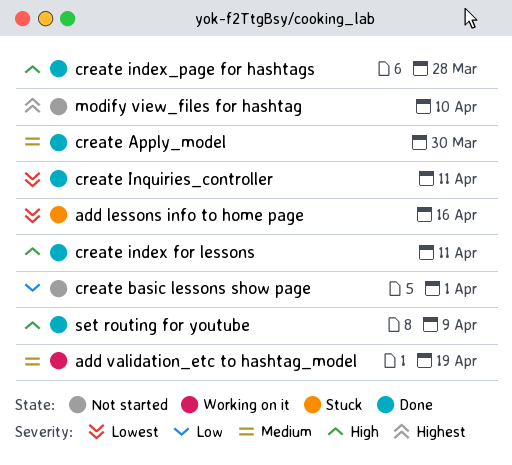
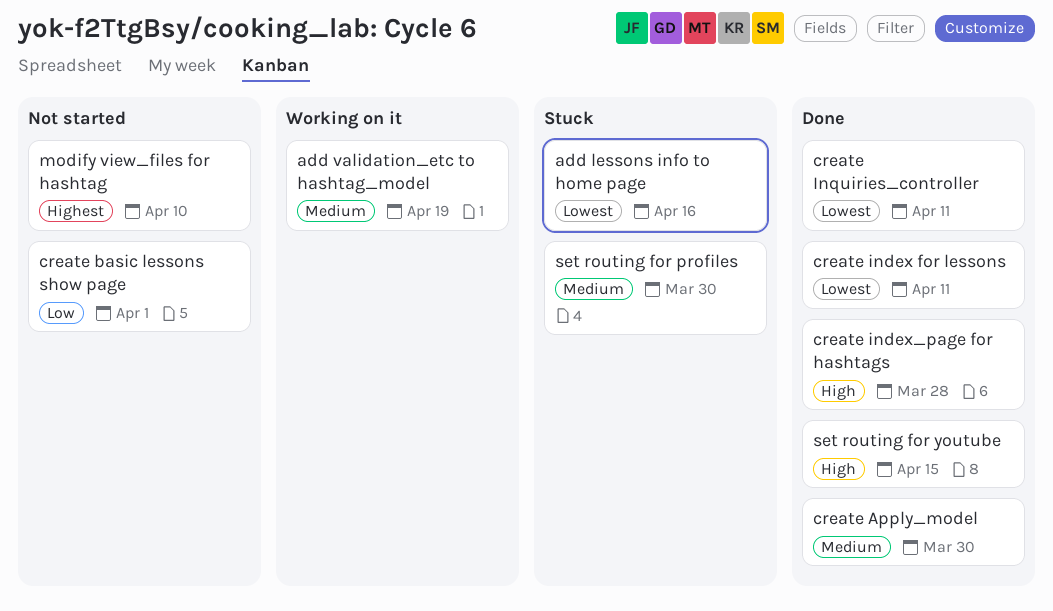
create index for lessons, priority: High -> Lowest
set routing for profiles: none -> present
set routing for youtube, due: Apr 9 -> Apr 15

